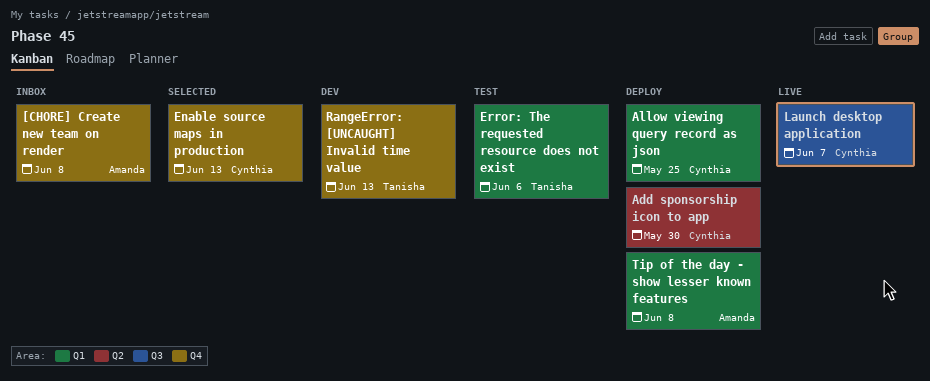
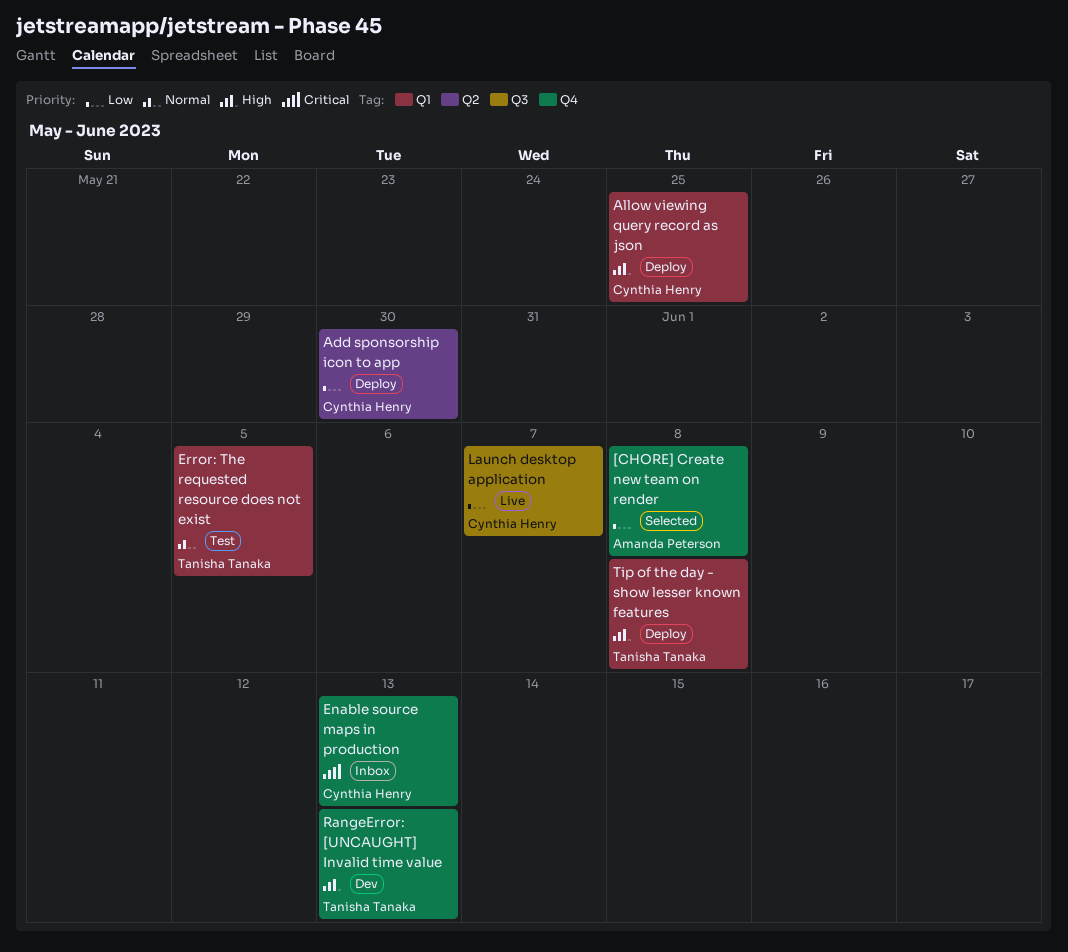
[CHORE] Create new team on render, status: Inbox -> Selected
Enable source maps in production, status: Selected -> Inbox
Error: The requested resource does not exist, due: Jun 6 -> Jun 5
Tip of the day - show lesser known features, owner: Amanda Peterson -> Tanisha Tanaka

